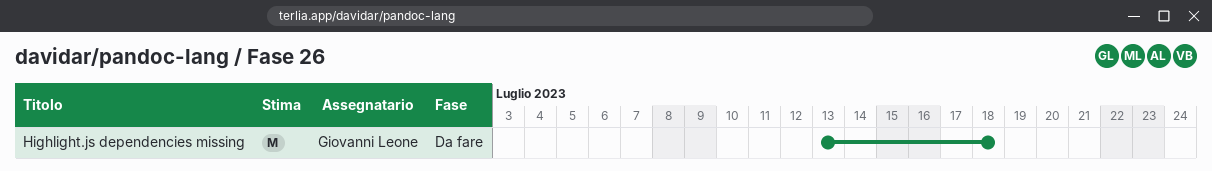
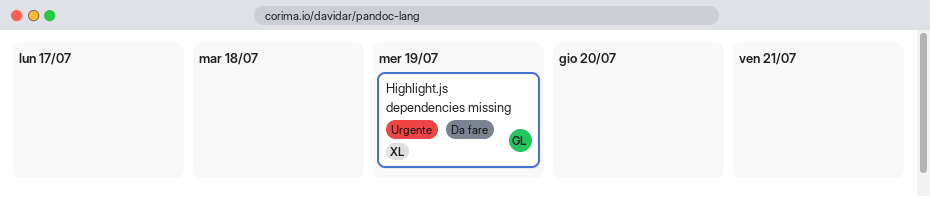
Highlight.js dependencies missing, estimate: M -> XL
Highlight.js dependencies missing, due: Jul 18 -> Jul 19

